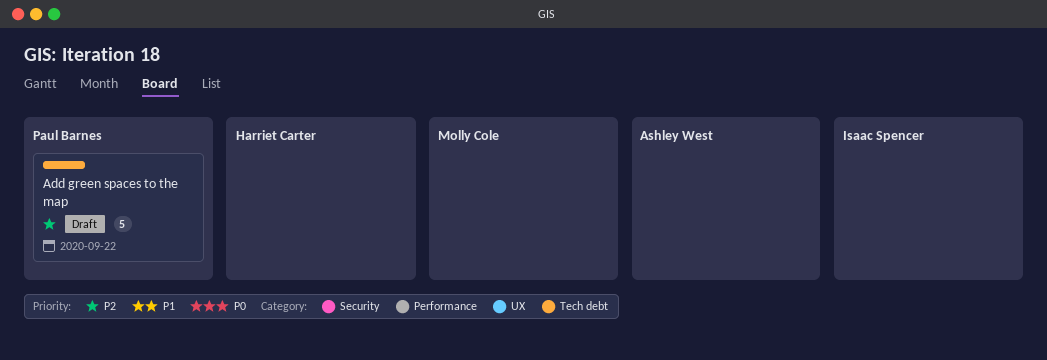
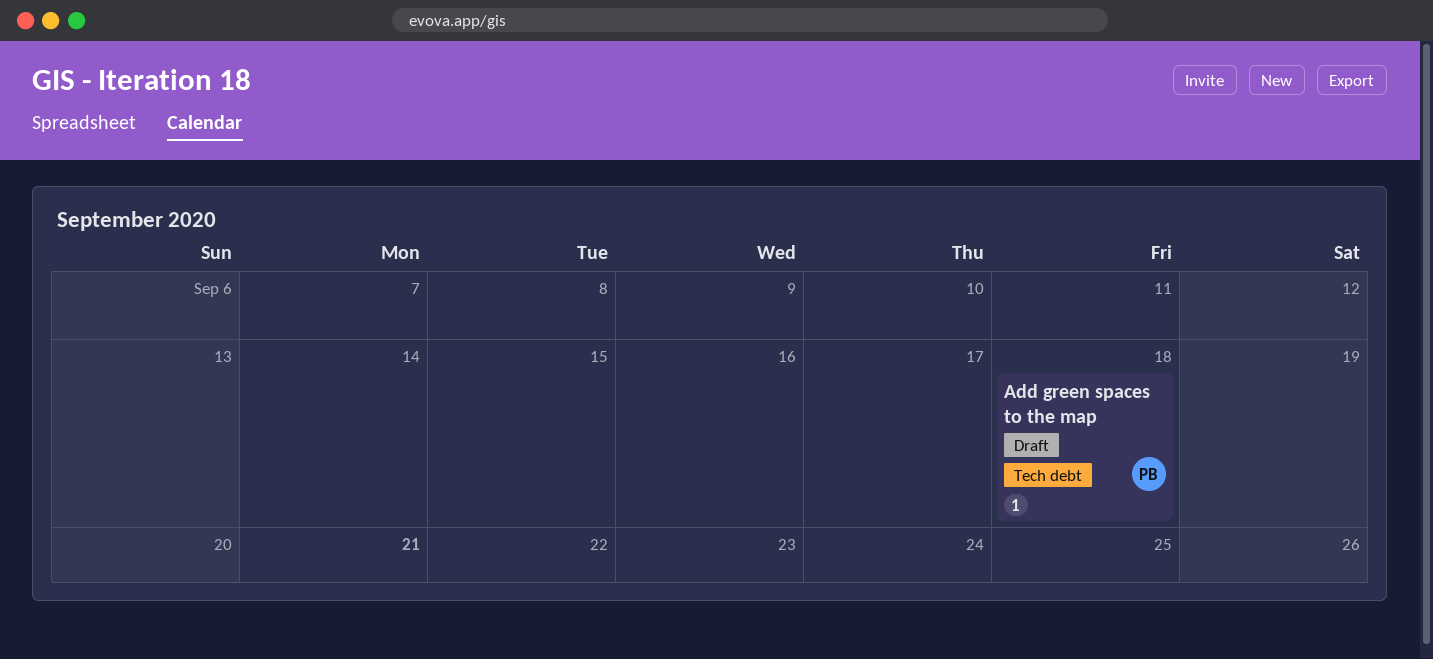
Add green spaces to the map, estimate: 5 -> 1
Add green spaces to the map, due: Sep 22 -> Sep 18

